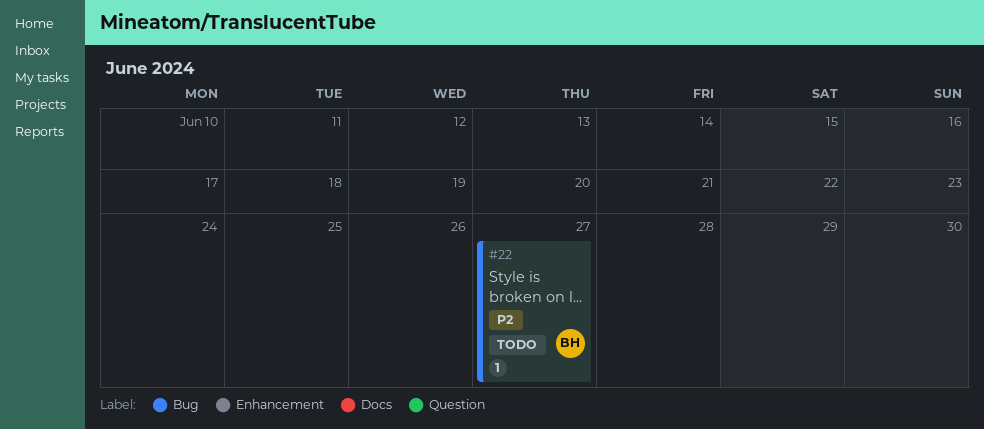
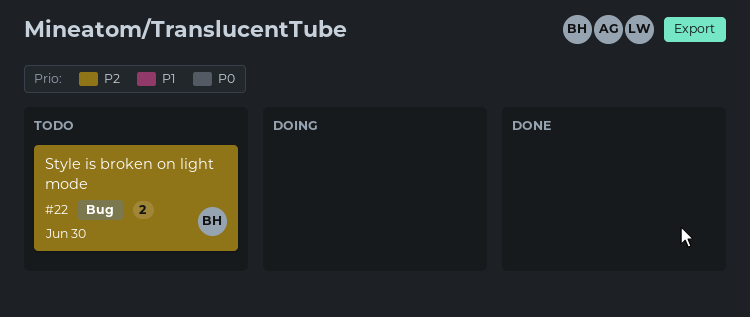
#22, estimate: 1 -> 2
#22, due: Jun 27 -> Jun 30

